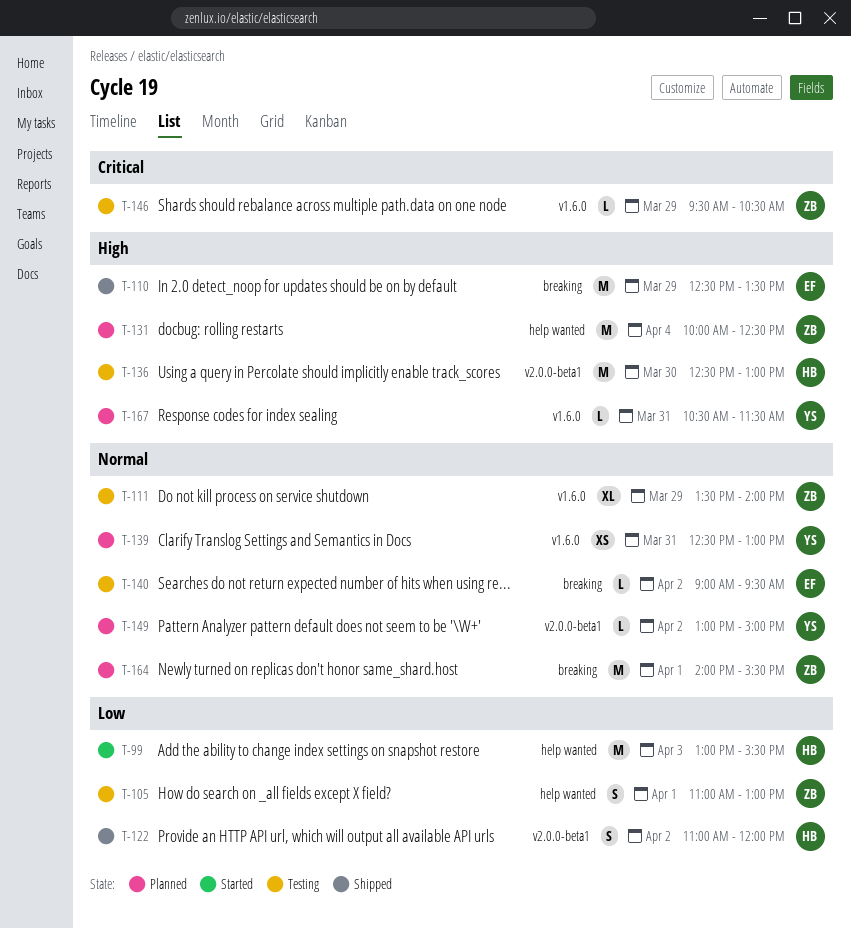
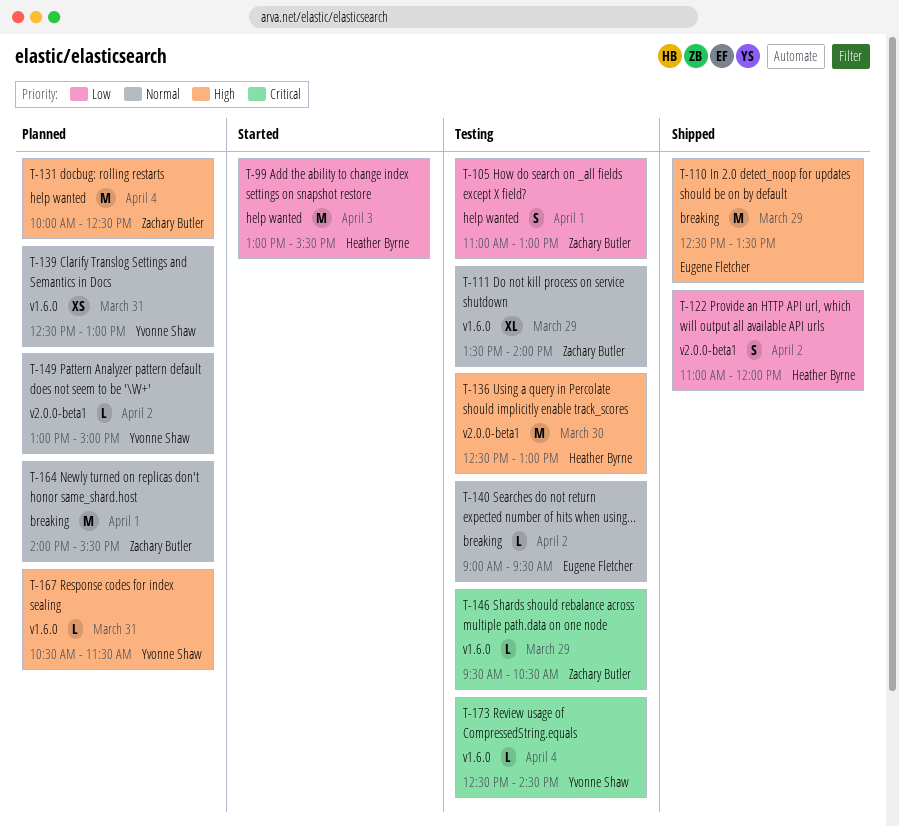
T-173: none -> present

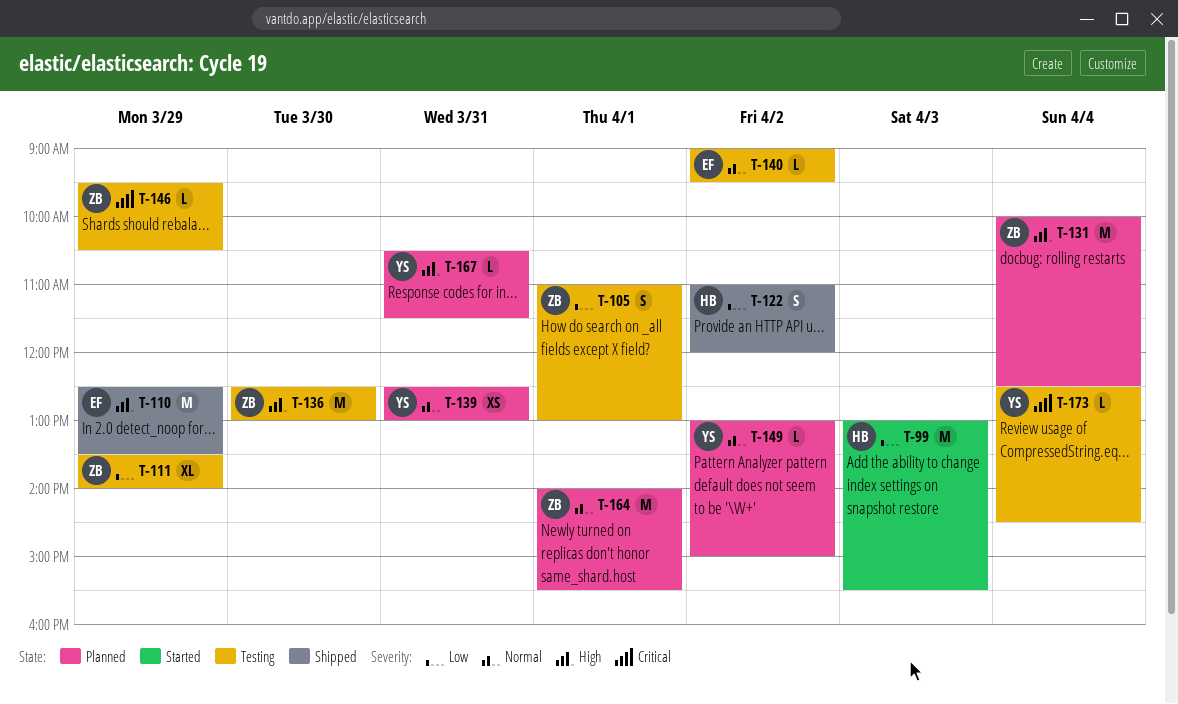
T-111, priority: Normal -> Low
T-136, owner: Heather Byrne -> Zachary Butler

